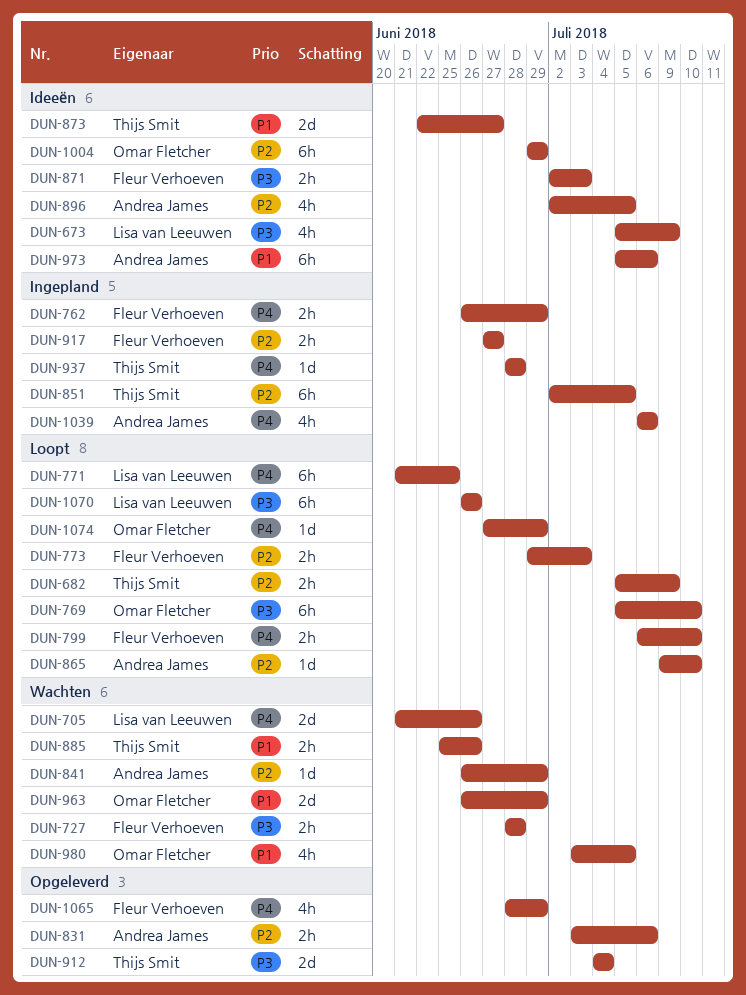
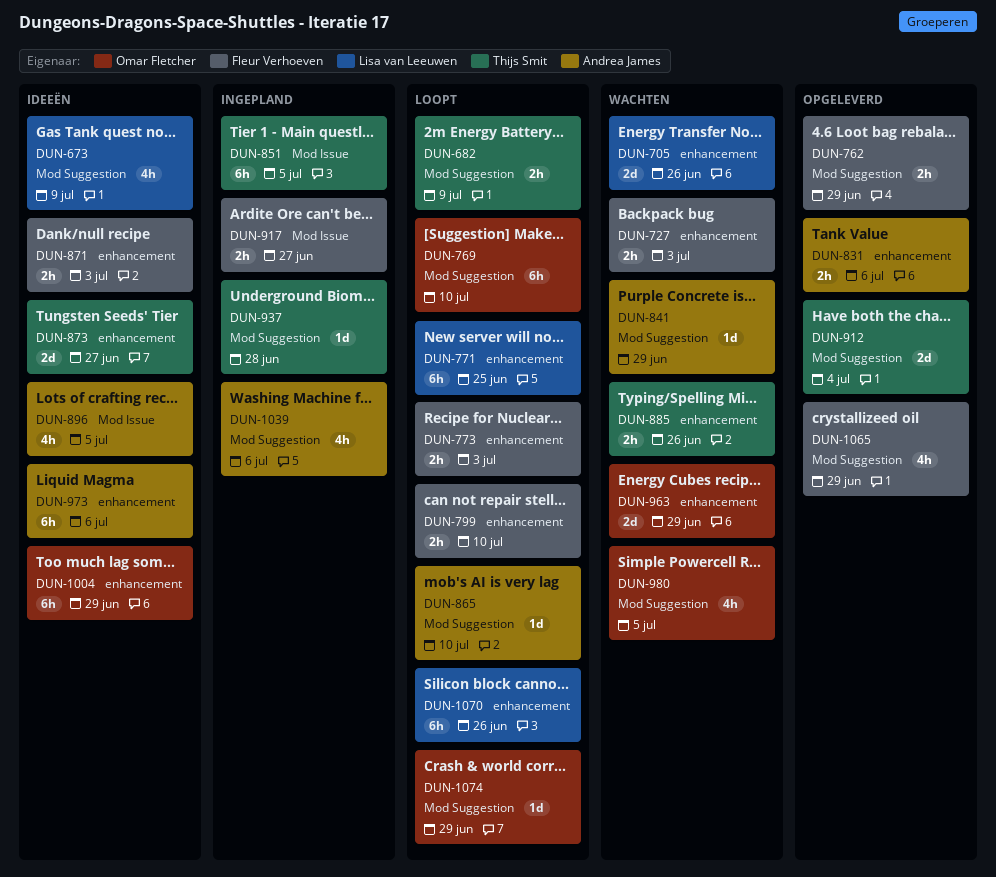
DUN-727, due: Jun 28 -> Jul 3
DUN-762, status: Ingepland -> Opgeleverd

